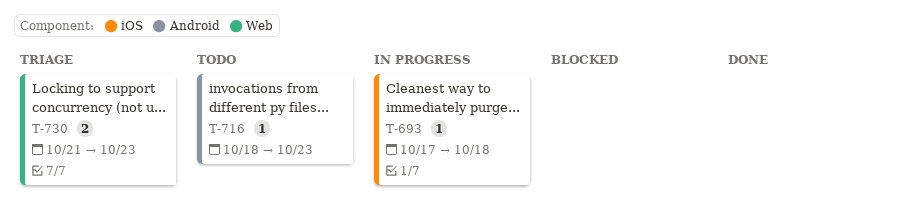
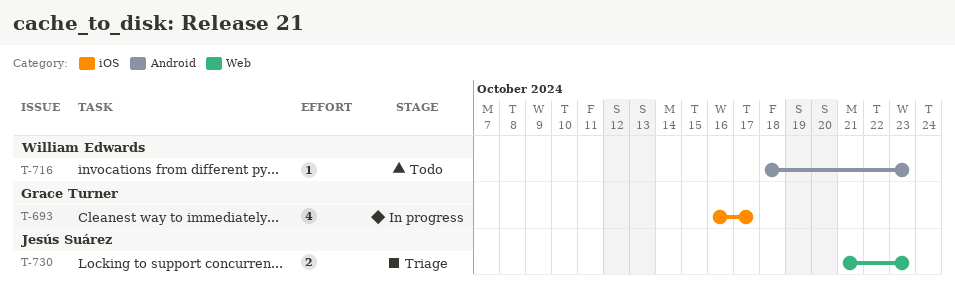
T-693, estimate: 1 -> 4
T-693, start: Oct 17 -> Oct 16
T-693, due: Oct 18 -> Oct 17

